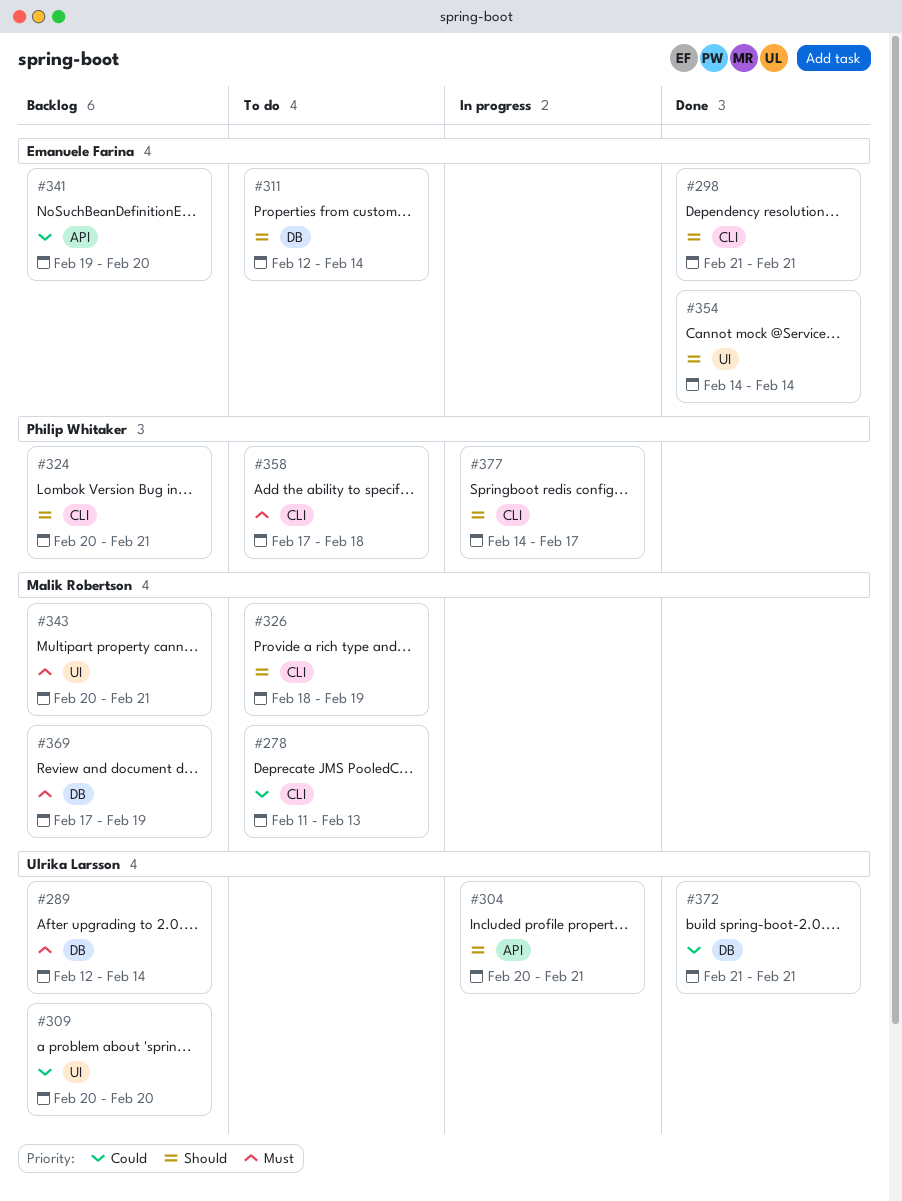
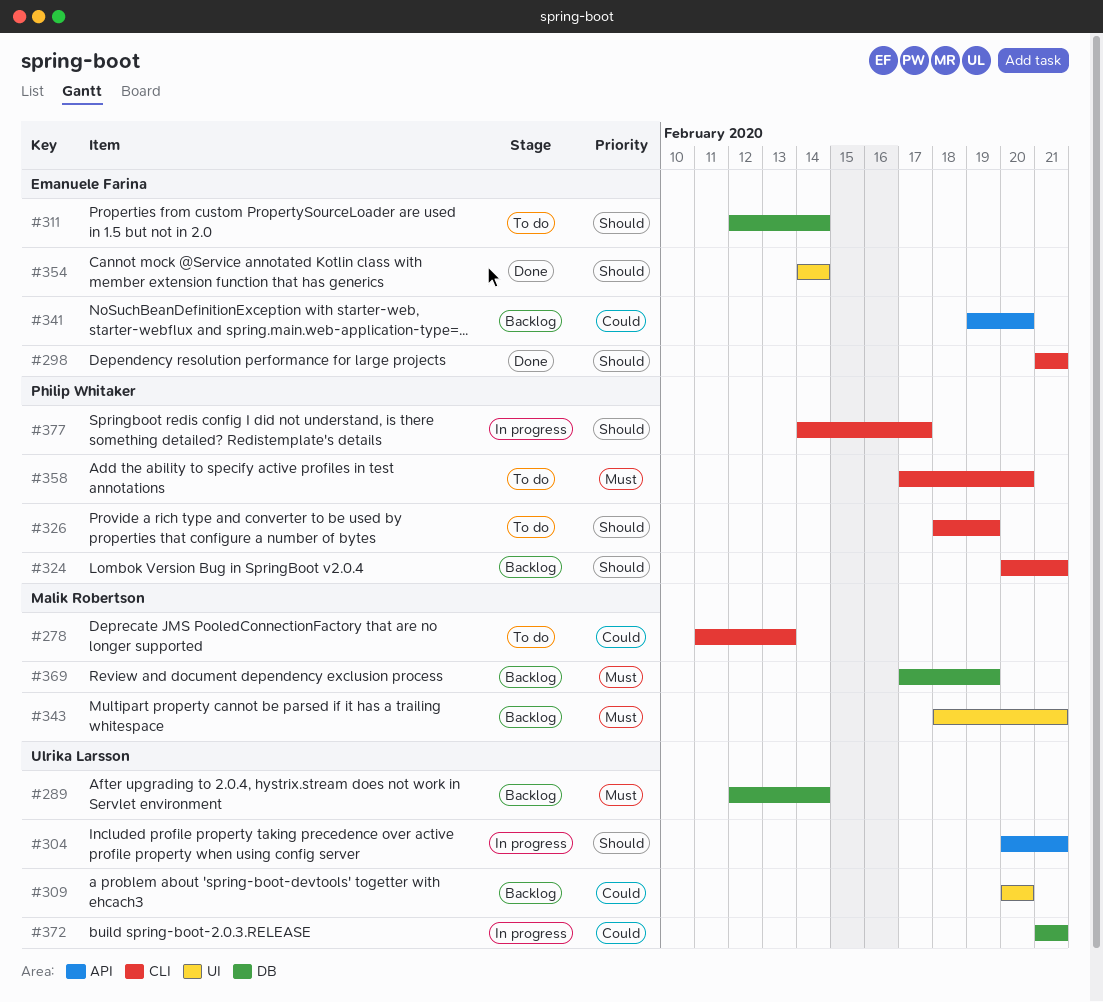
#326, owner: Malik Robertson -> Philip Whitaker
#343, start: Feb 20 -> Feb 18
#358, due: Feb 18 -> Feb 20
#372, status: Done -> In progress

